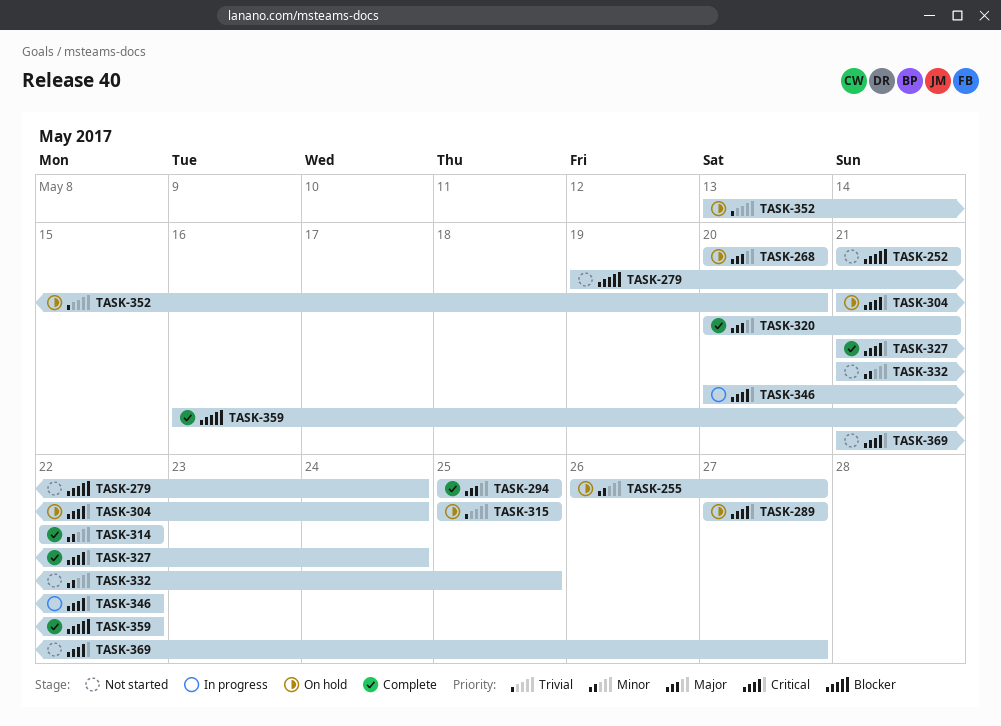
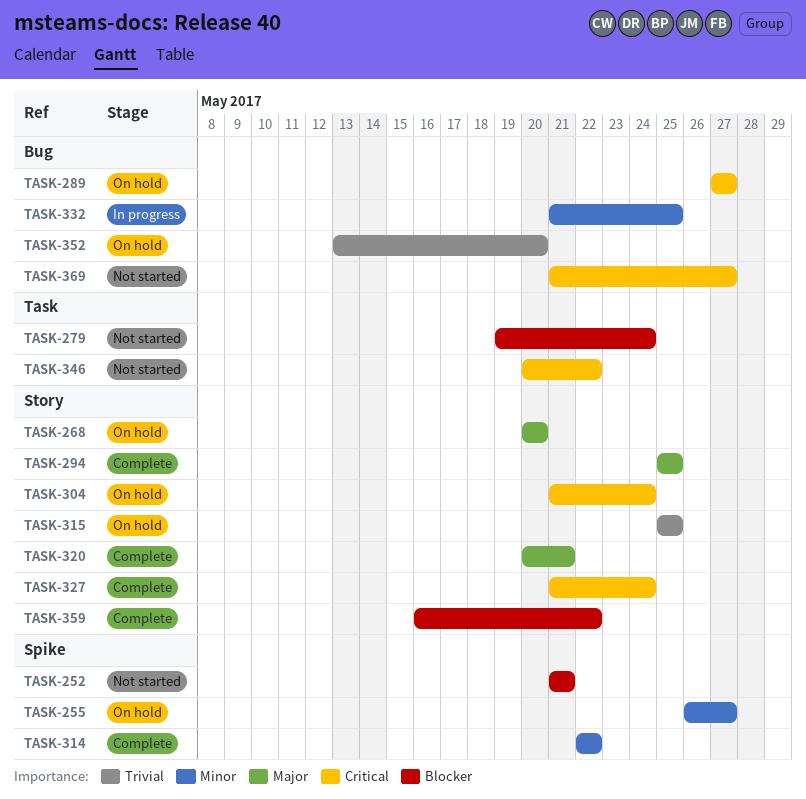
TASK-332, status: Not started -> In progress
TASK-346, status: In progress -> Not started

